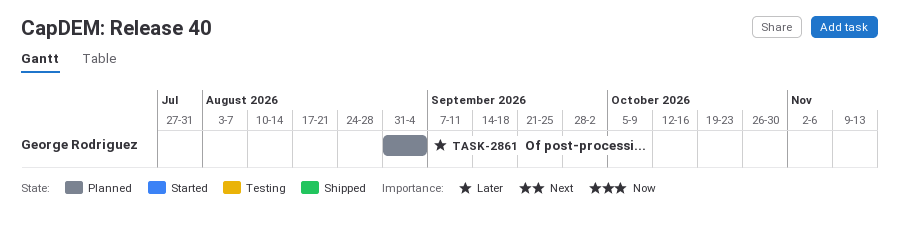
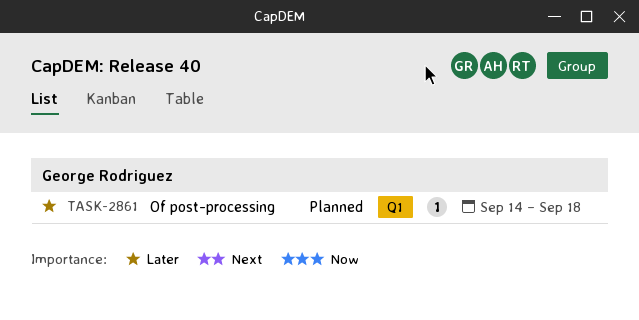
TASK-2861, start: Aug 31 -> Sep 14
TASK-2861, due: Sep 4 -> Sep 18

